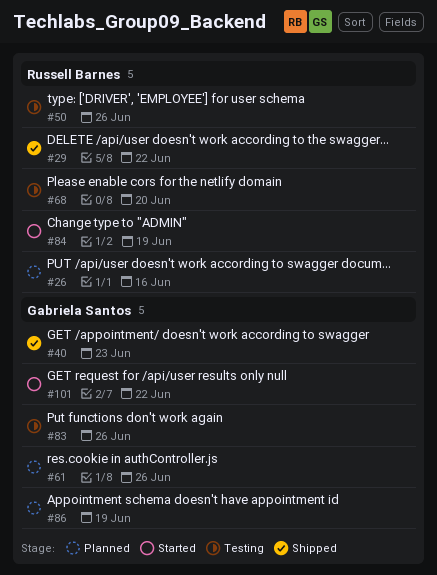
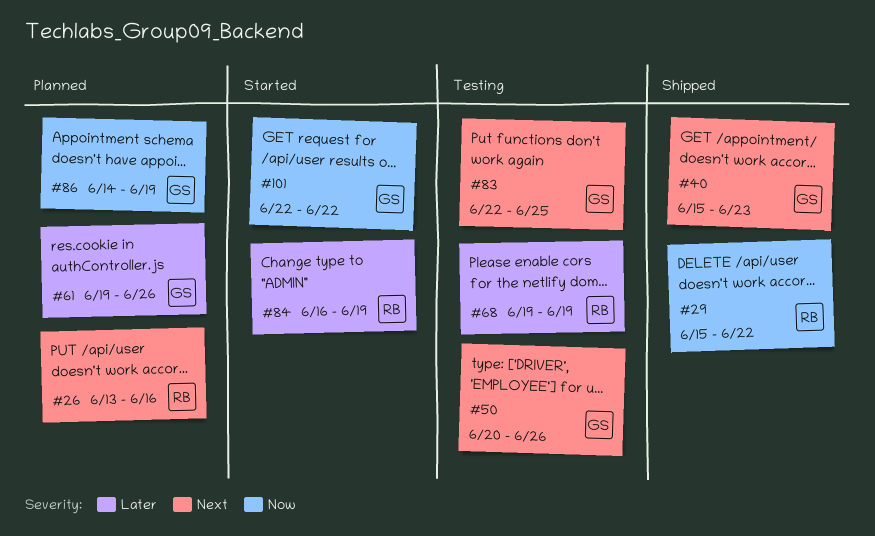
#50, owner: Russell Barnes -> Gabriela Santos
#68, due: Jun 20 -> Jun 19
#83, due: Jun 26 -> Jun 25

